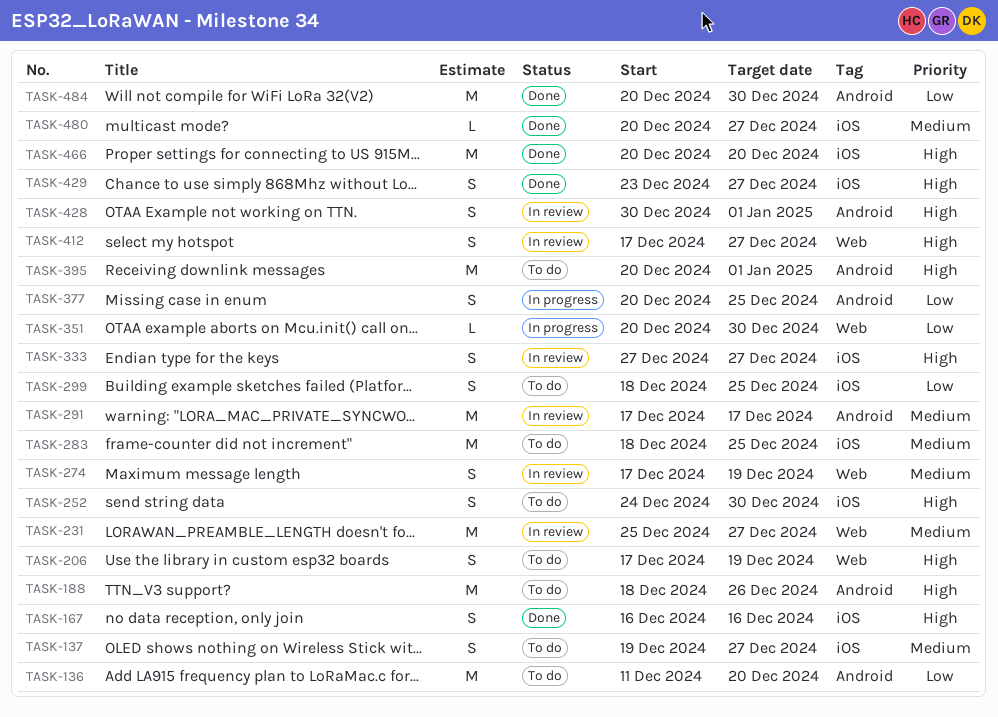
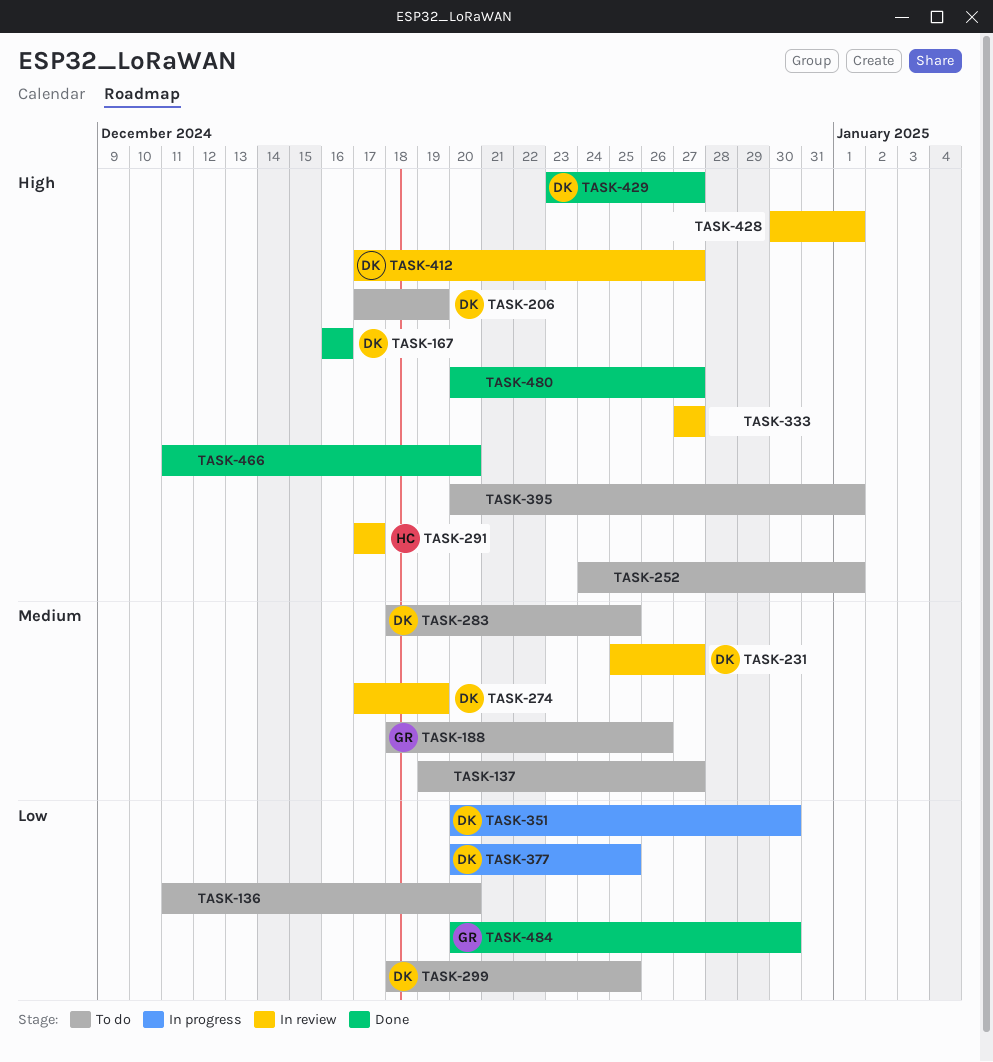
TASK-188, priority: High -> Medium
TASK-252, due: Dec 30 -> Jan 1
TASK-291, priority: Medium -> High
TASK-466, start: Dec 20 -> Dec 11
TASK-480, priority: Medium -> High

